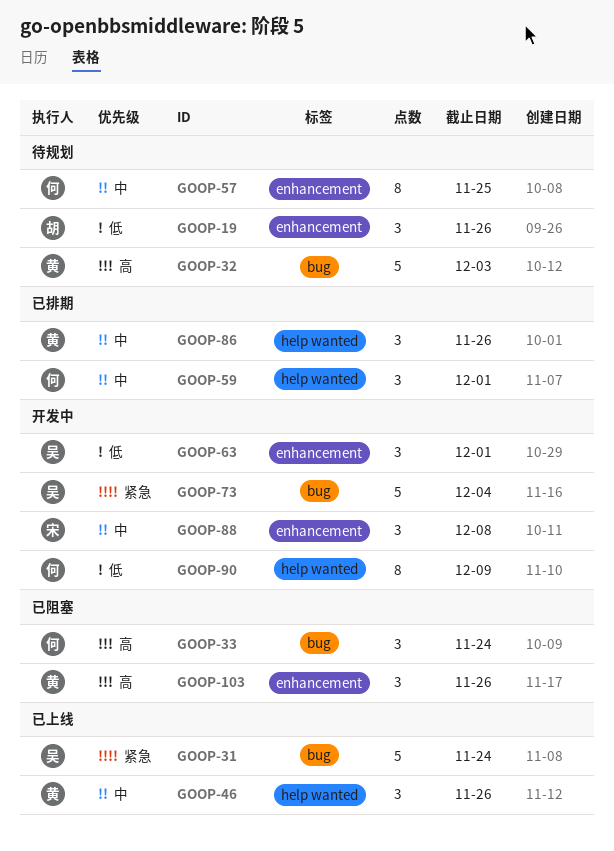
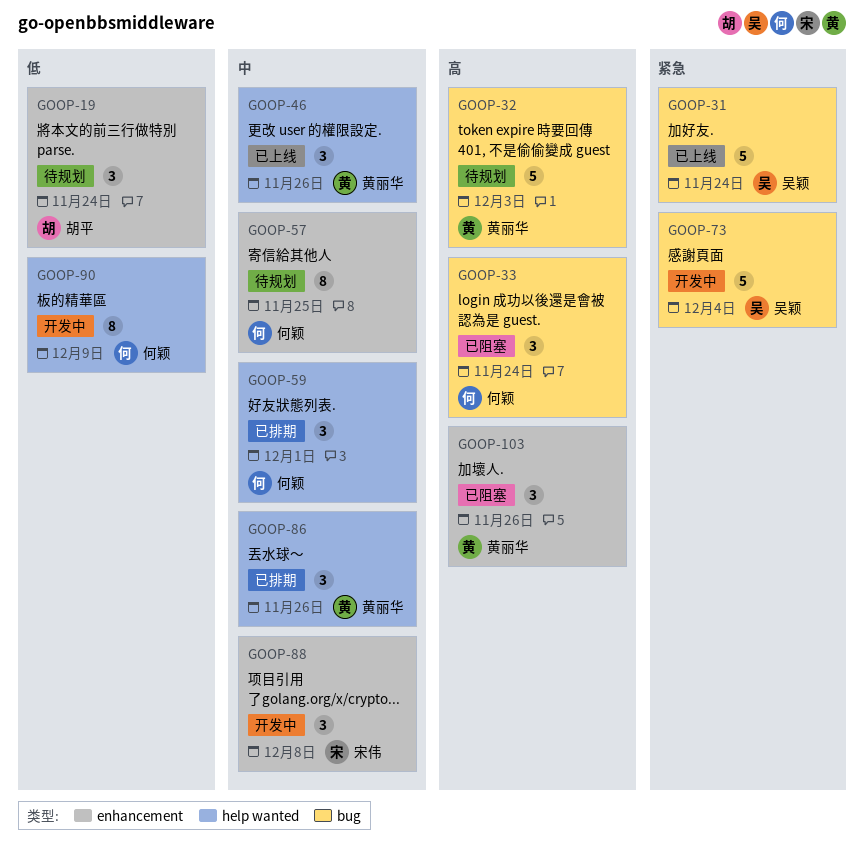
GOOP-19, due: Nov 26 -> Nov 24
GOOP-63: present -> none

